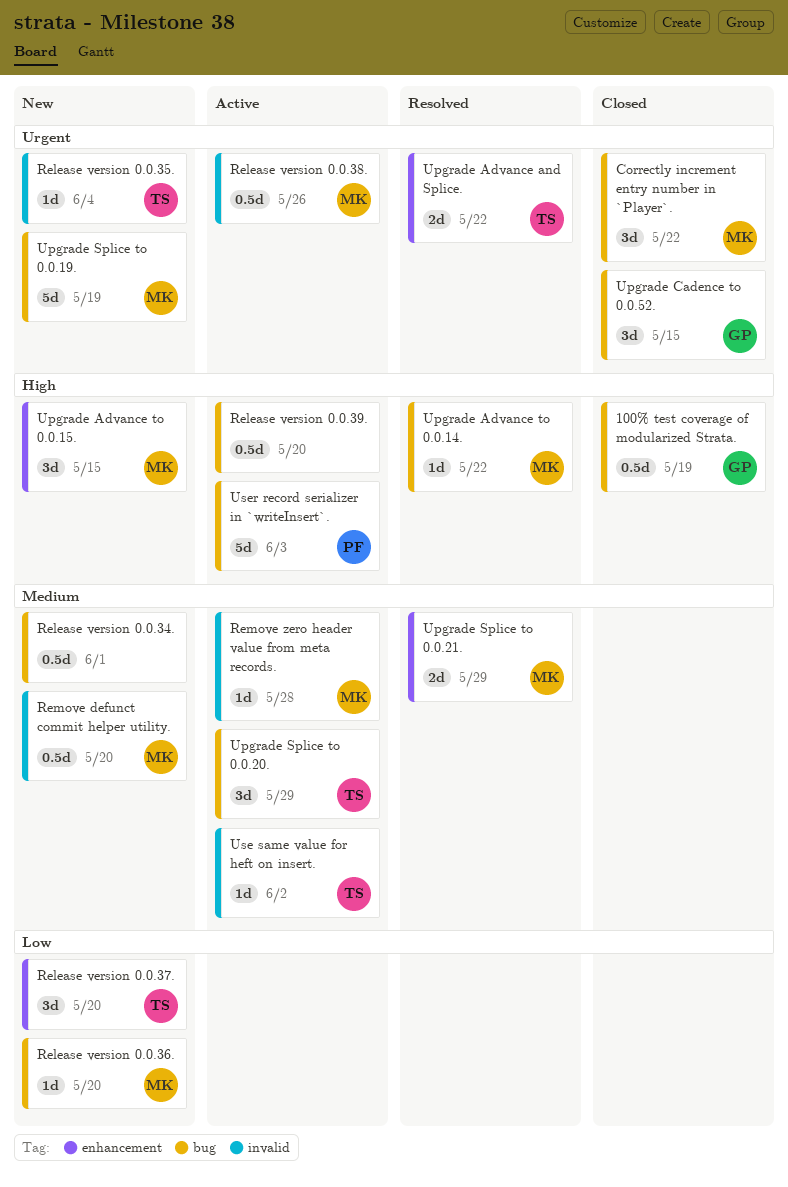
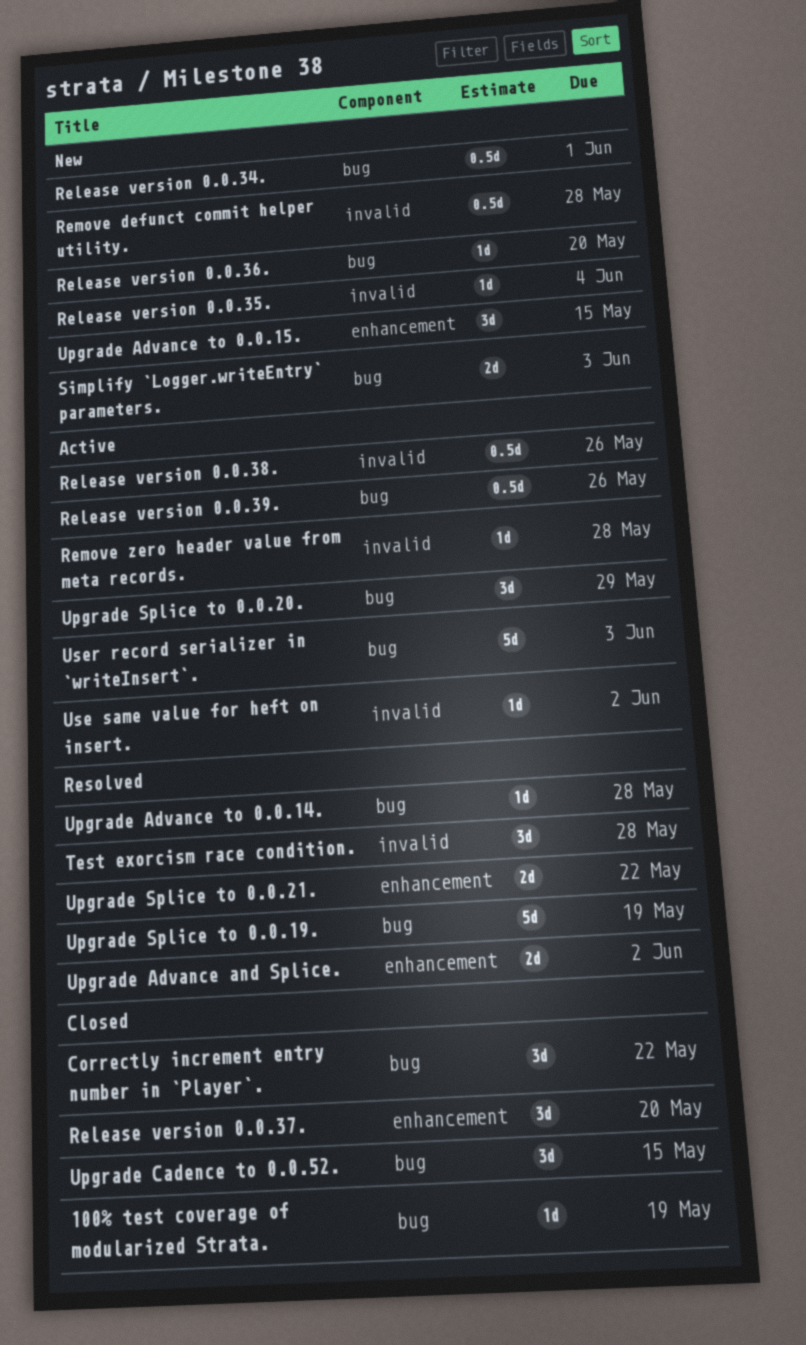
100% test coverage of modularized Strata., estimate: 0.5d -> 1d
Release version 0.0.37., status: New -> Closed
Release version 0.0.39., due: May 20 -> May 26
Remove defunct commit helper utility., due: May 20 -> May 28
Simplify `Logger.writeEntry` parameters.: none -> present
Test exorcism race condition.: none -> present
Upgrade Advance and Splice., due: May 22 -> Jun 2
Upgrade Advance to 0.0.14., due: May 22 -> May 28
Upgrade Splice to 0.0.19., status: New -> Resolved
Upgrade Splice to 0.0.21., due: May 29 -> May 22

